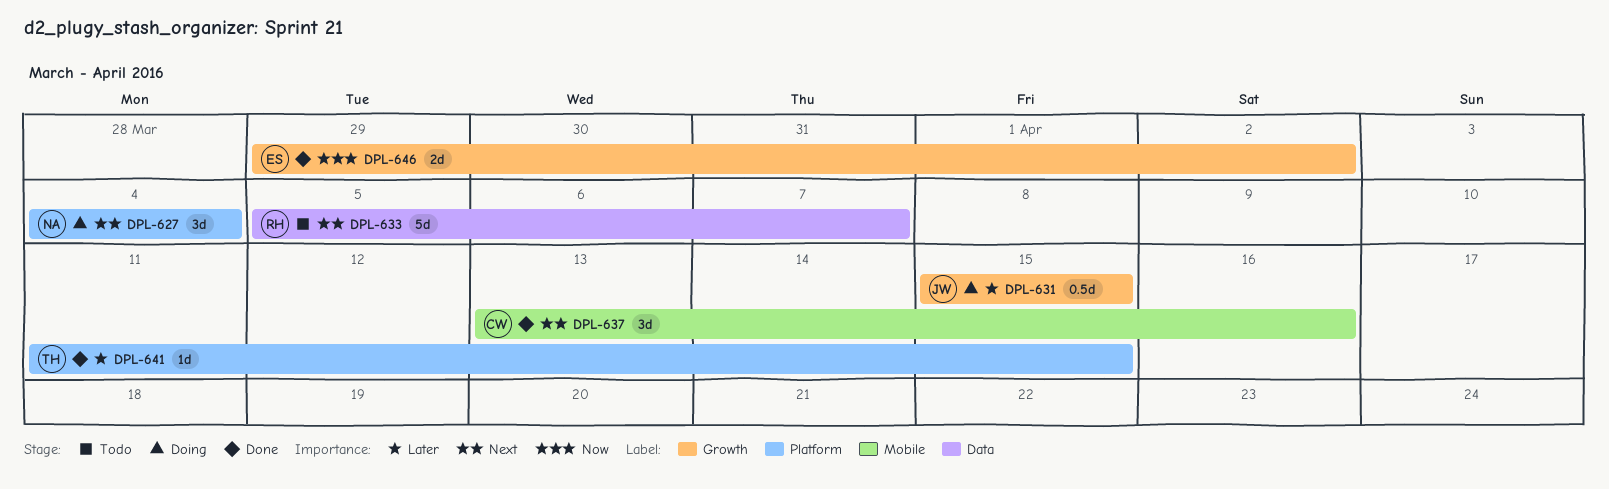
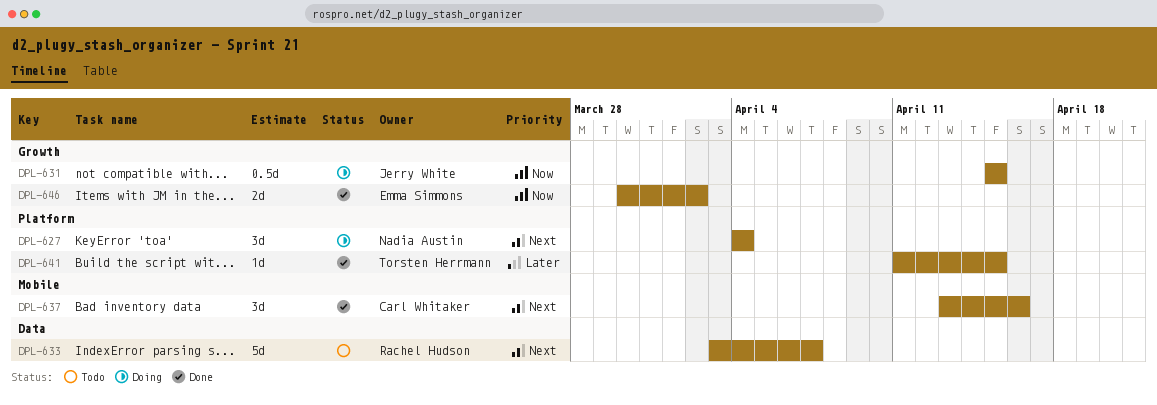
DPL-631, priority: Later -> Now
DPL-633, start: Apr 5 -> Apr 3
DPL-646, start: Mar 29 -> Mar 30

